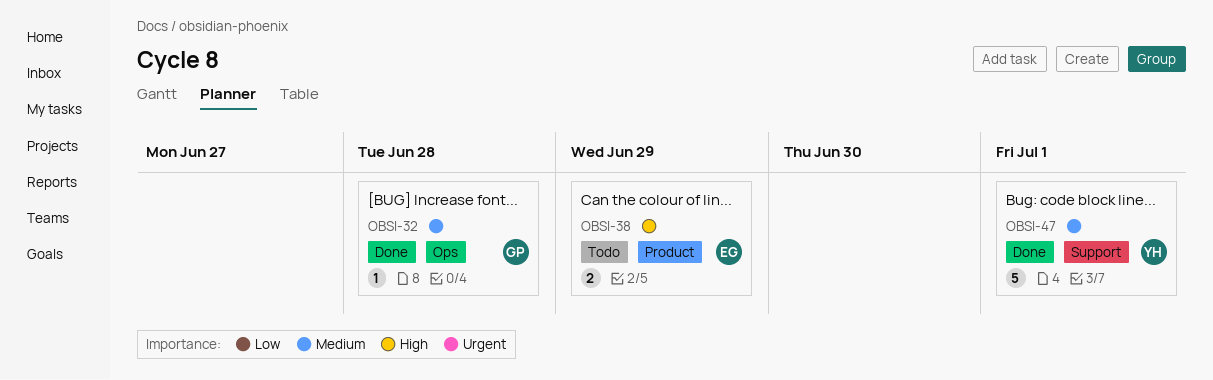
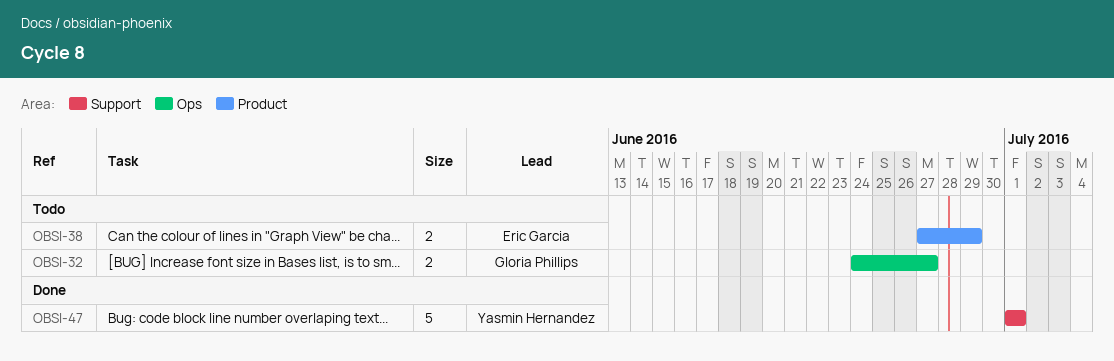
OBSI-32, status: Done -> Todo
OBSI-32, estimate: 1 -> 2
OBSI-32, due: Jun 28 -> Jun 27

